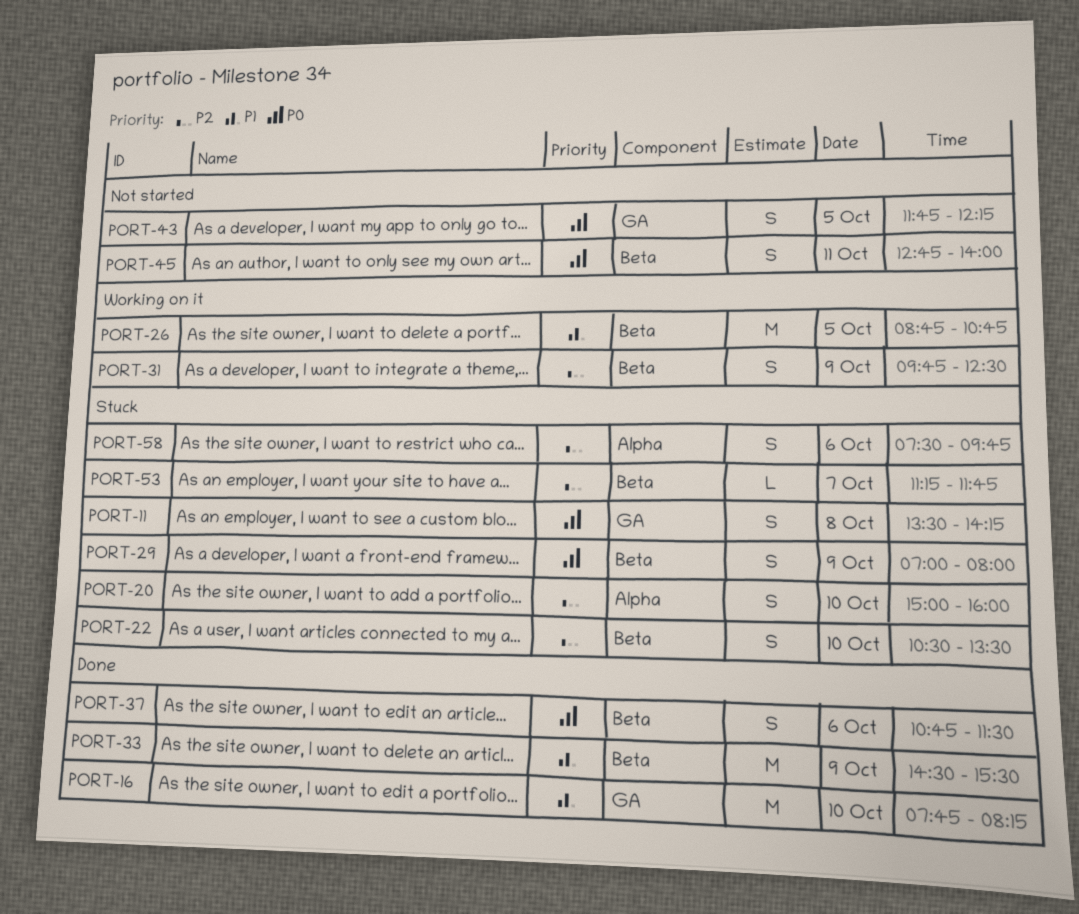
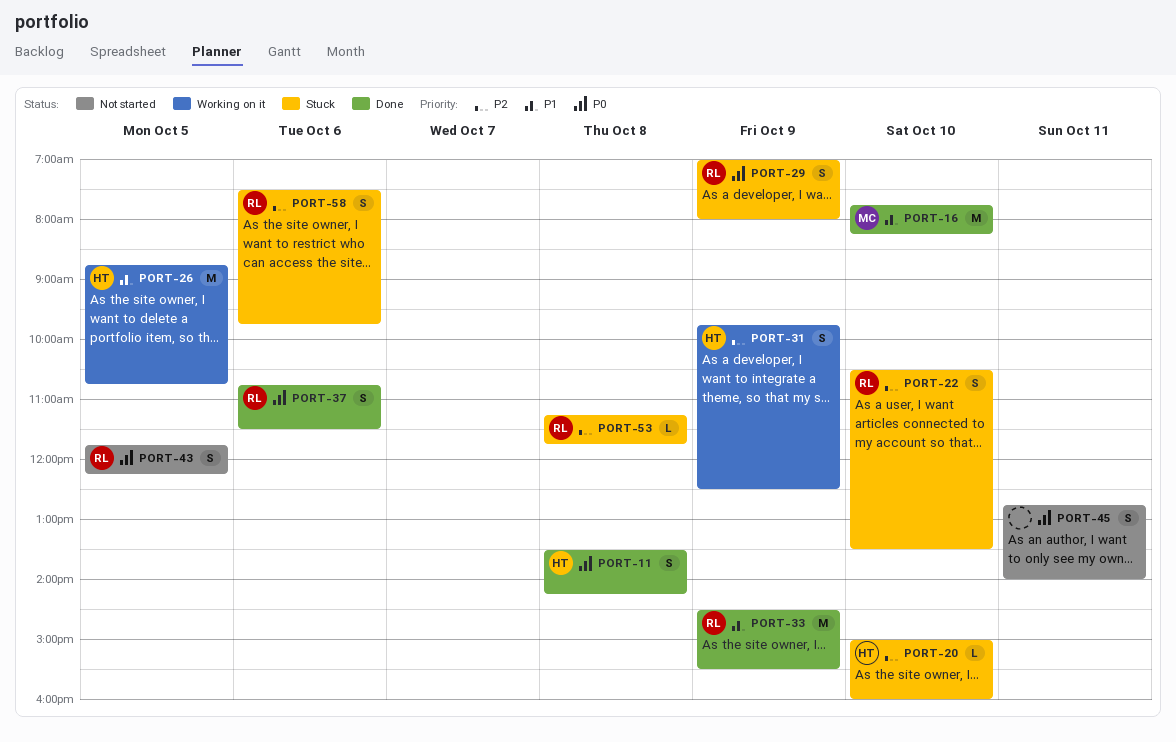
PORT-11, status: Stuck -> Done
PORT-20, estimate: S -> L
PORT-53, day: Oct 7 -> Oct 8

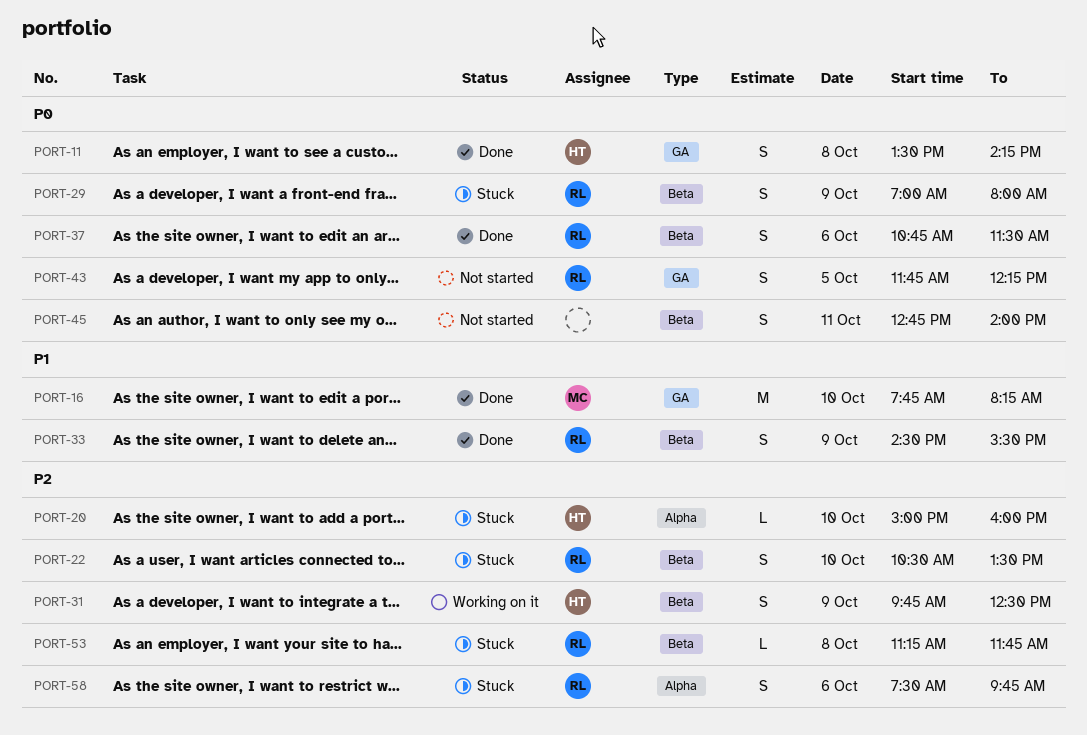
PORT-26: present -> none
PORT-33, estimate: M -> S

